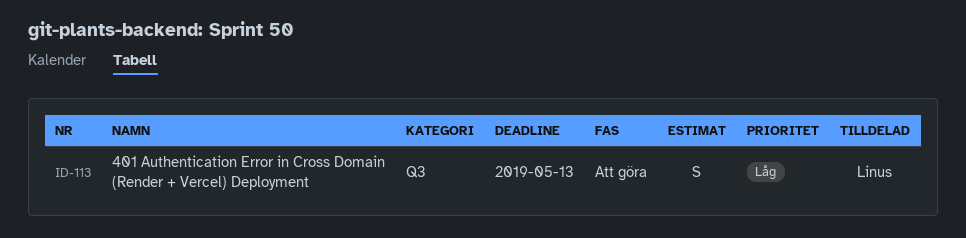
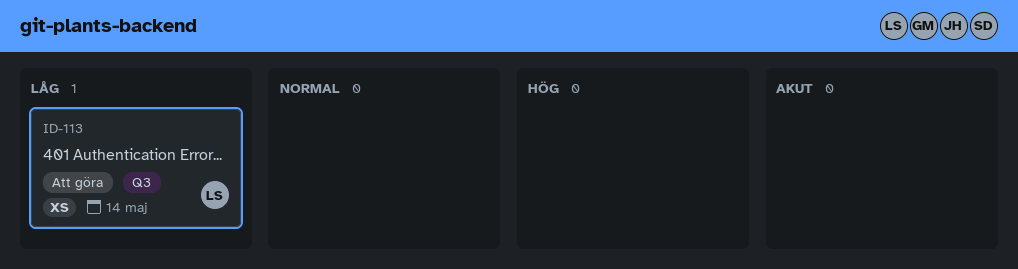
ID-113, estimate: S -> XS
ID-113, due: May 13 -> May 14

